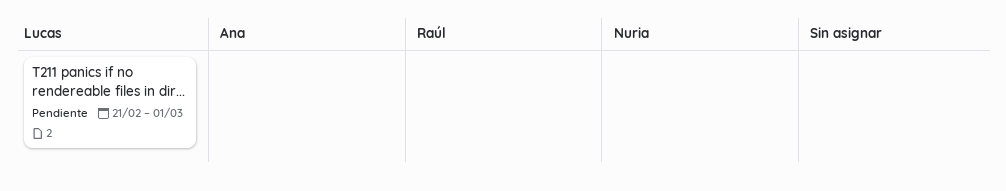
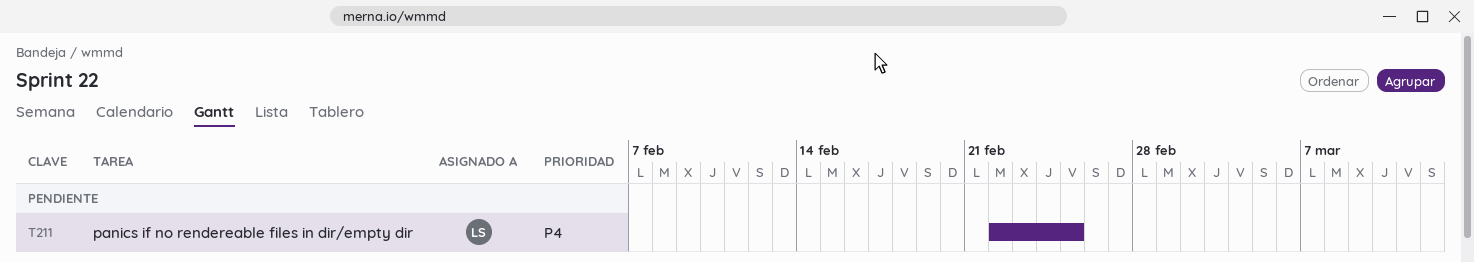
T211, start: Feb 21 -> Feb 22
T211, due: Mar 1 -> Feb 25

